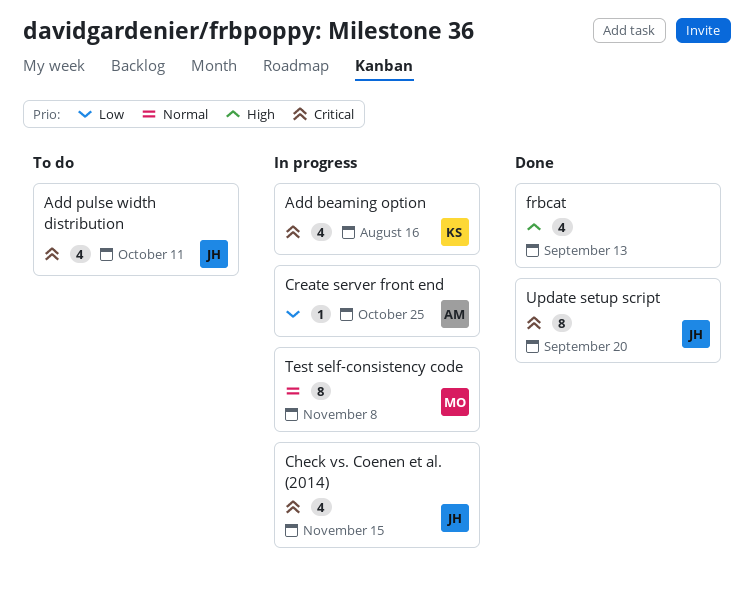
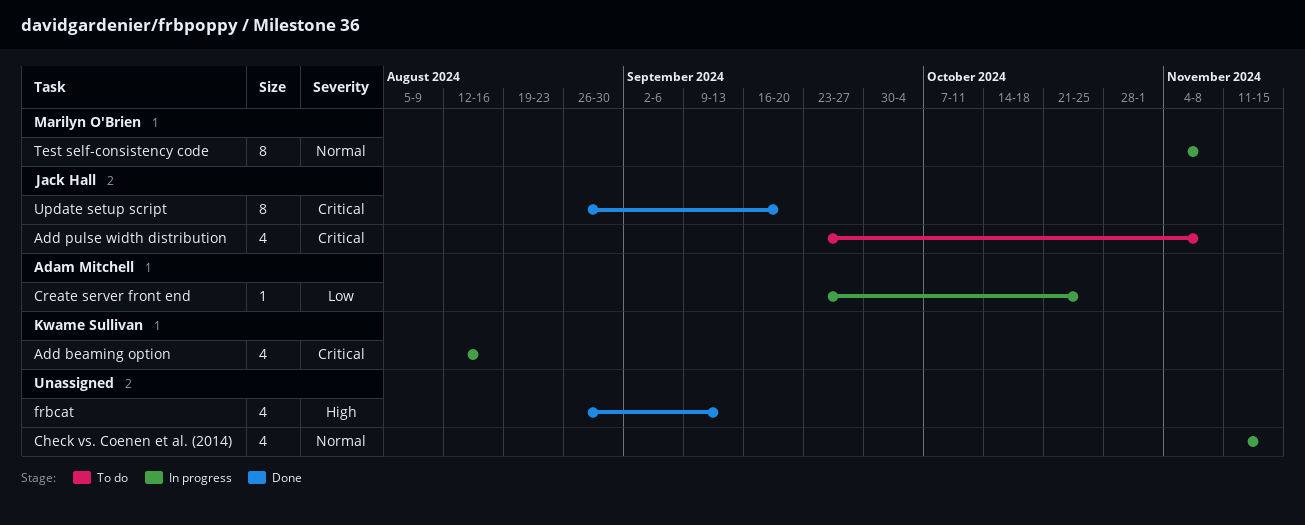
Add pulse width distribution, due: Oct 11 -> Nov 8
Check vs. Coenen et al. (2014), owner: Jack Hall -> none
Check vs. Coenen et al. (2014), priority: Critical -> Normal

